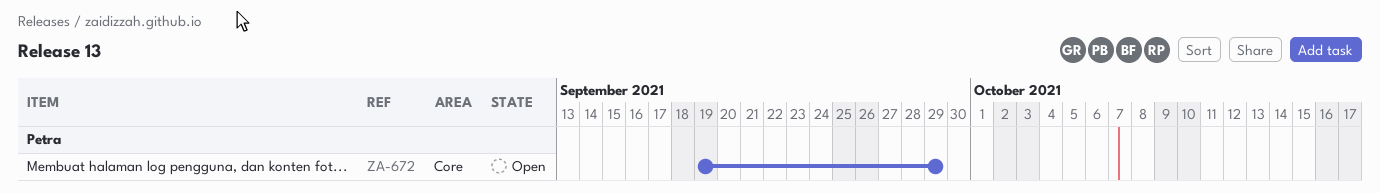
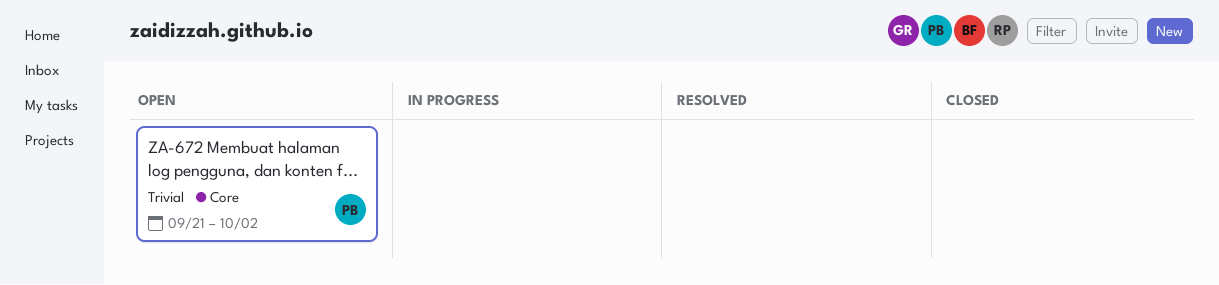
ZA-672, start: Sep 19 -> Sep 21
ZA-672, due: Sep 29 -> Oct 2

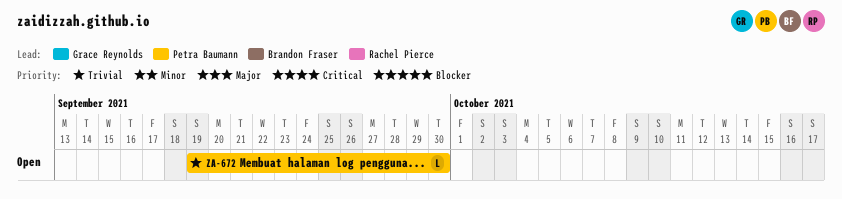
ZA-672, start: Sep 21 -> Sep 19
ZA-672, due: Oct 2 -> Sep 30

